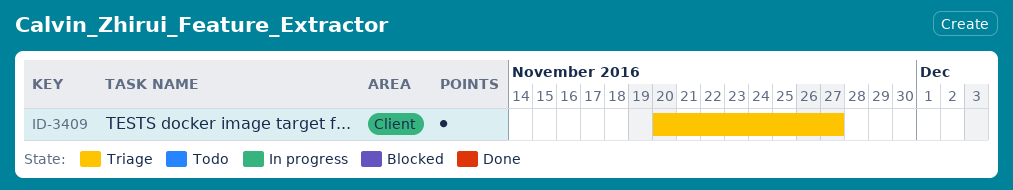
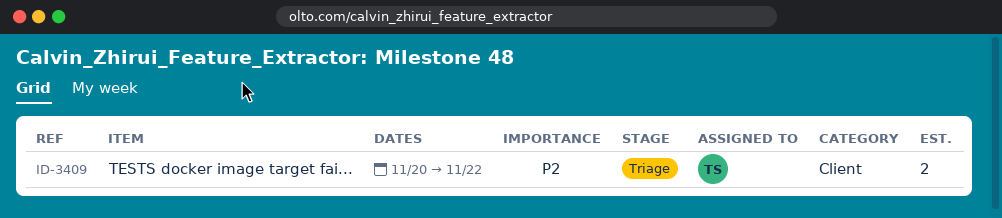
ID-3409, estimate: 1 -> 2
ID-3409, due: Nov 27 -> Nov 22

